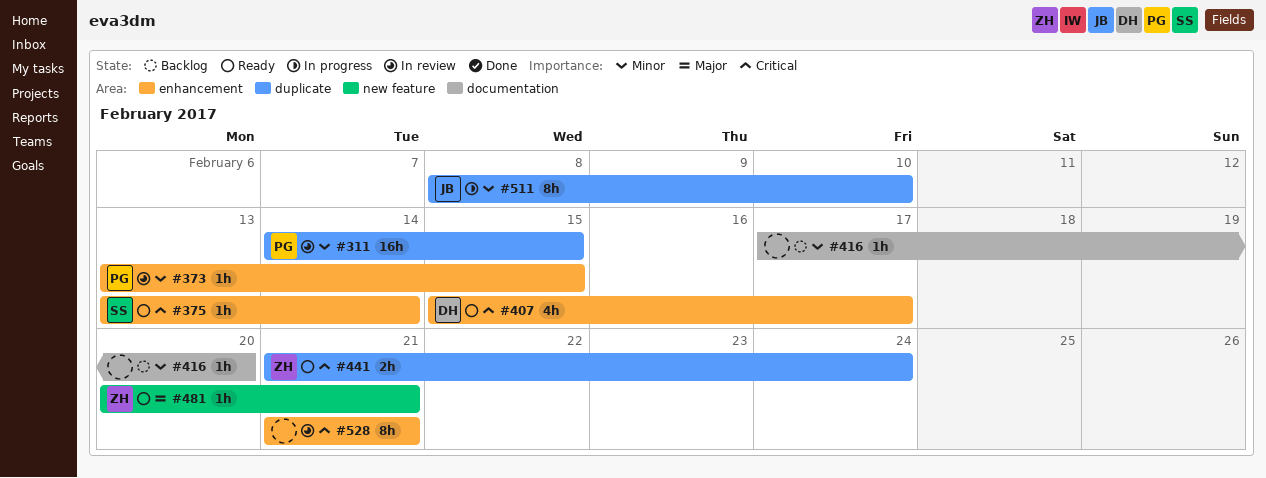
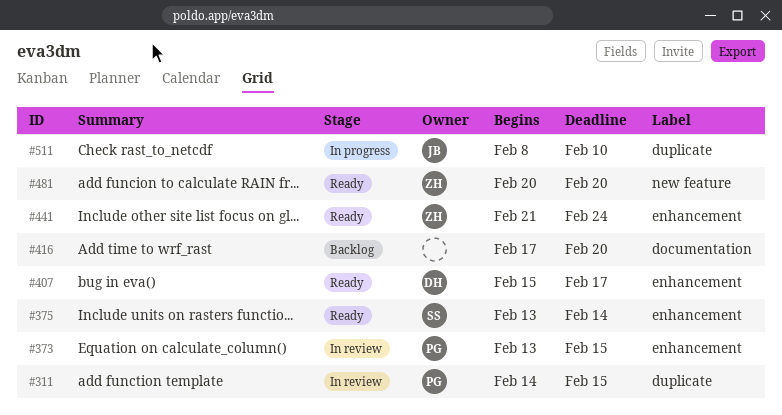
#441, label: duplicate -> enhancement
#481, due: Feb 21 -> Feb 20
#528: present -> none

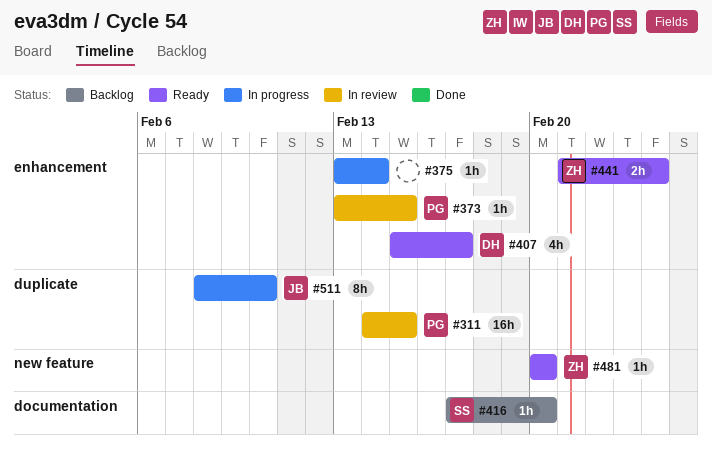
#375, status: Ready -> In progress
#375, owner: SS -> none
#416, owner: none -> SS

